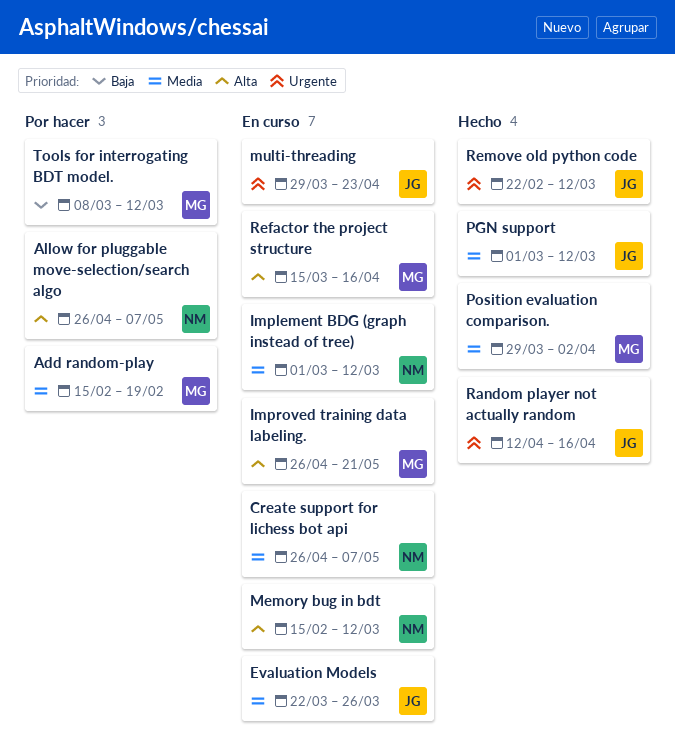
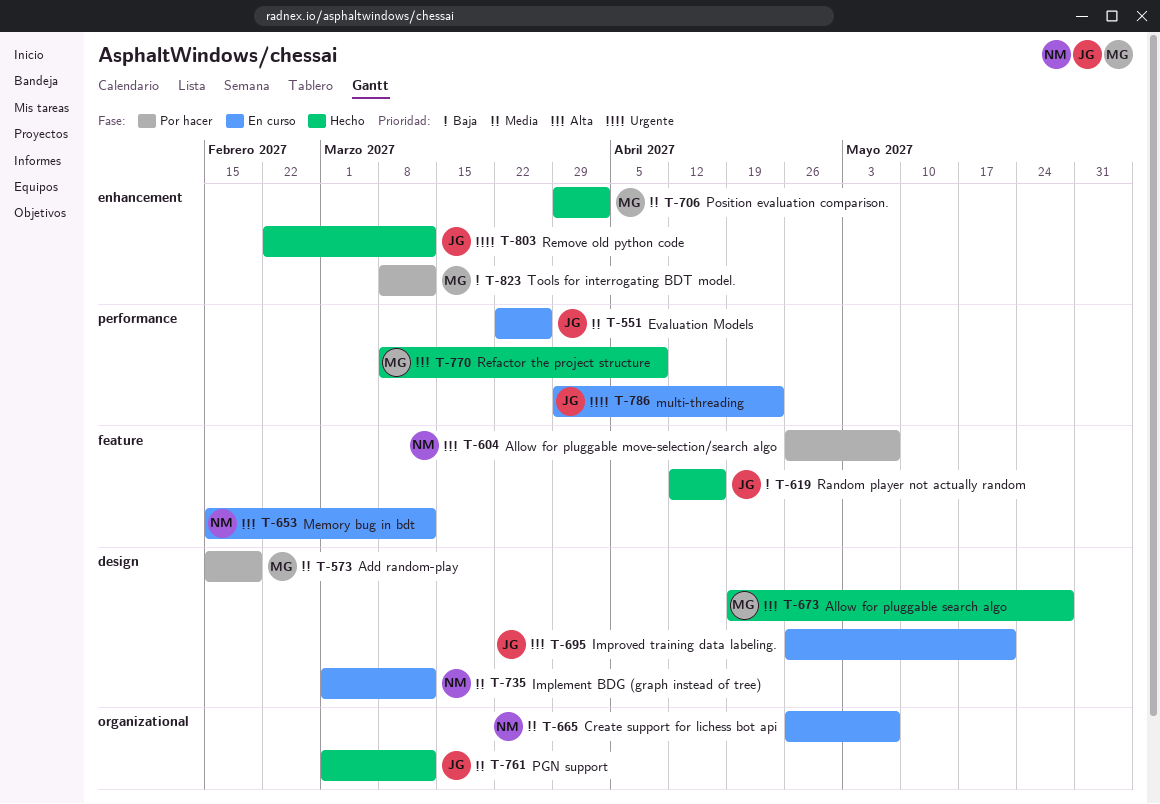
Allow for pluggable search algo: none -> present
Improved training data labeling., owner: MG -> JG
Random player not actually random, priority: Urgente -> Baja
Refactor the project structure, status: En curso -> Hecho
Refactor the project structure, start: Mar 15 -> Mar 8
Refactor the project structure, due: Apr 16 -> Apr 9

